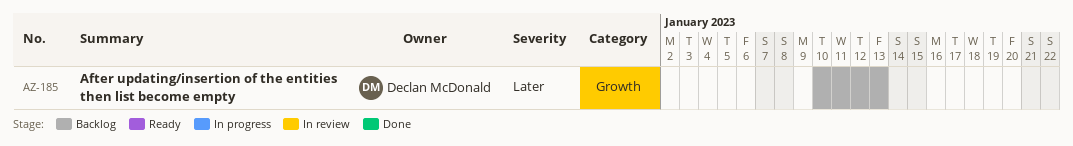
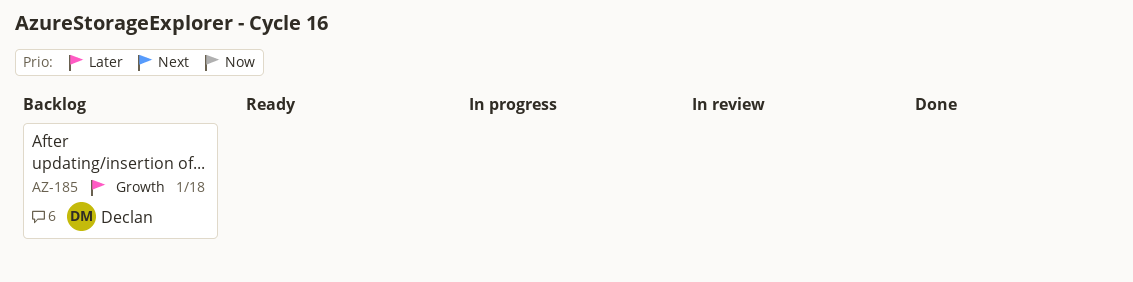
AZ-185, due: Jan 13 -> Jan 18

